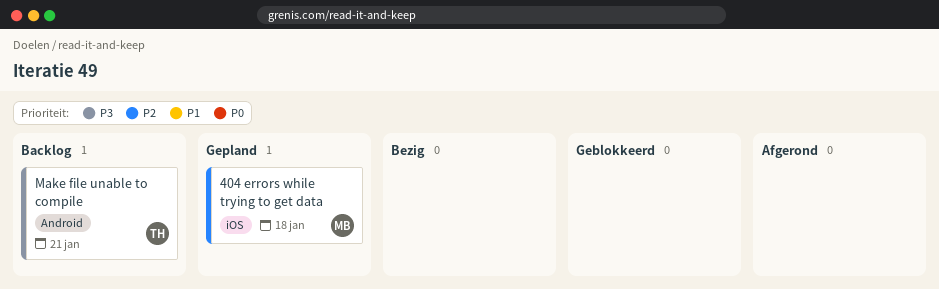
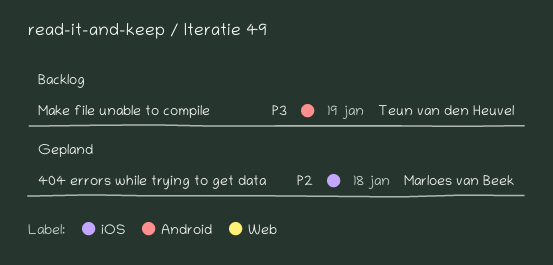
Make file unable to compile, due: Jan 21 -> Jan 19

